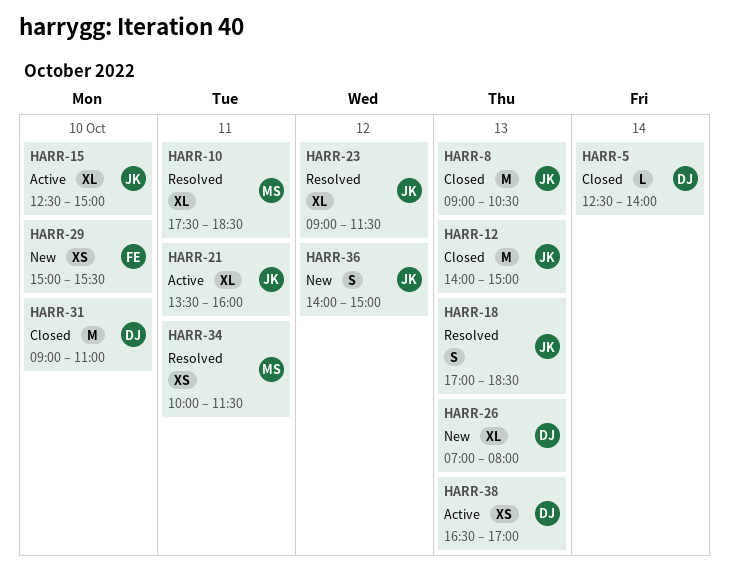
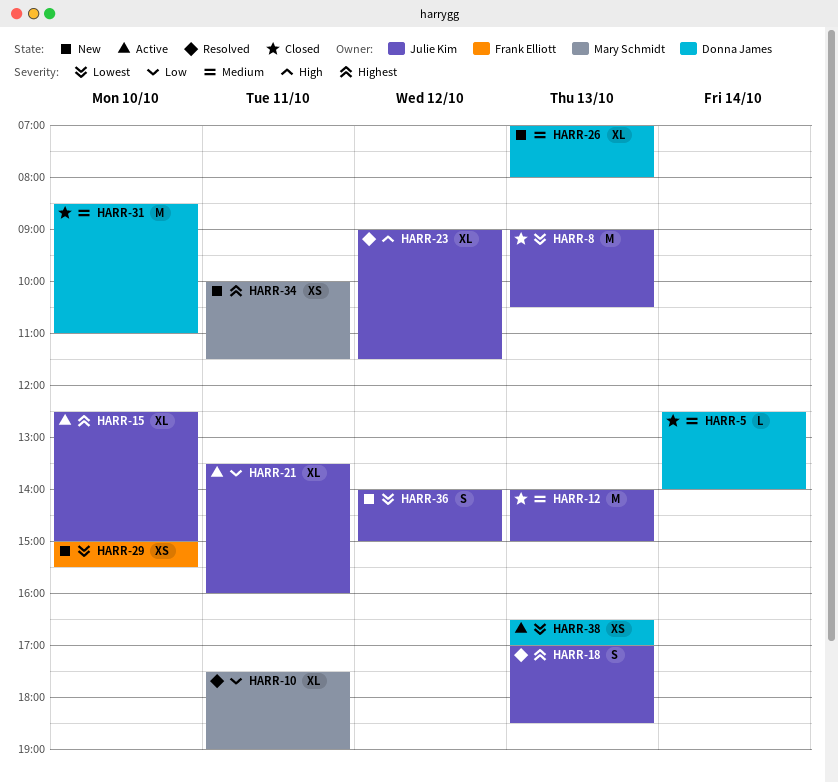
HARR-10, ends: 18:30 -> 19:00
HARR-31, begins: 09:00 -> 08:30
HARR-34, status: Resolved -> New

